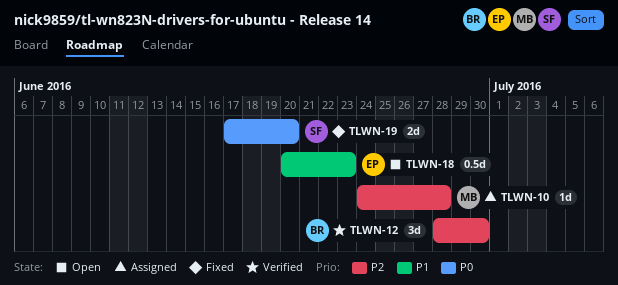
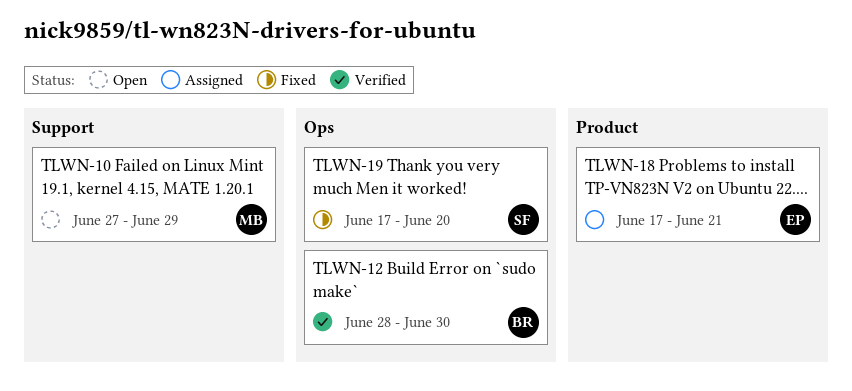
TLWN-10, status: Assigned -> Open
TLWN-10, start: Jun 24 -> Jun 27
TLWN-10, due: Jun 28 -> Jun 29
TLWN-18, status: Open -> Assigned
TLWN-18, start: Jun 20 -> Jun 17
TLWN-18, due: Jun 23 -> Jun 21

